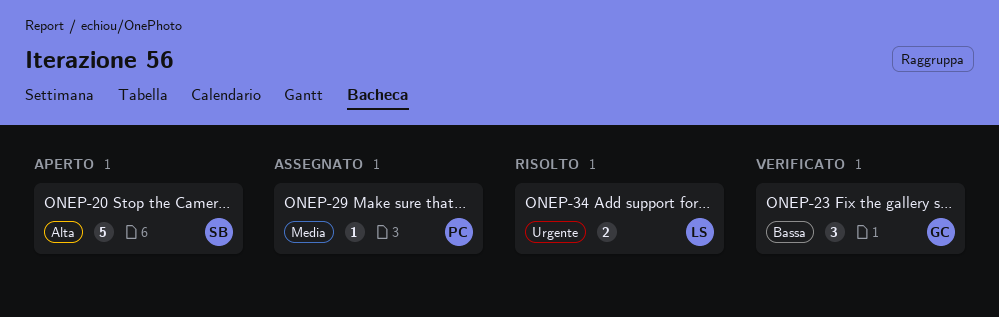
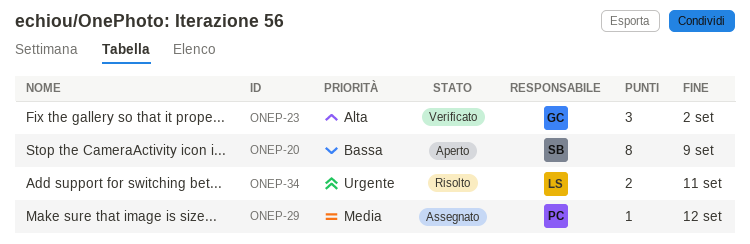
ONEP-20, priority: Alta -> Bassa
ONEP-20, estimate: 5 -> 8
ONEP-23, priority: Bassa -> Alta

